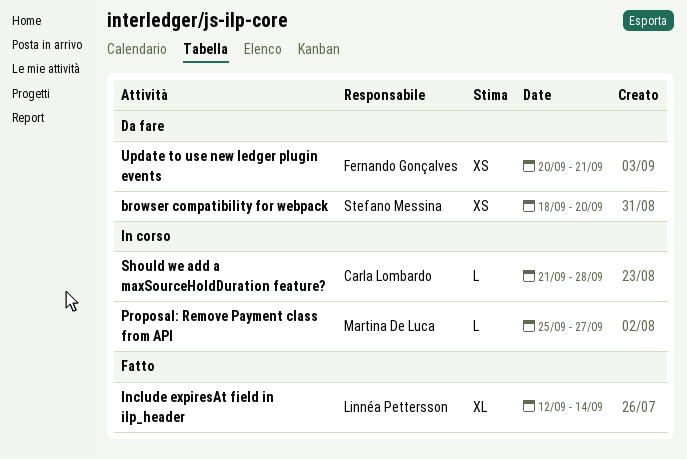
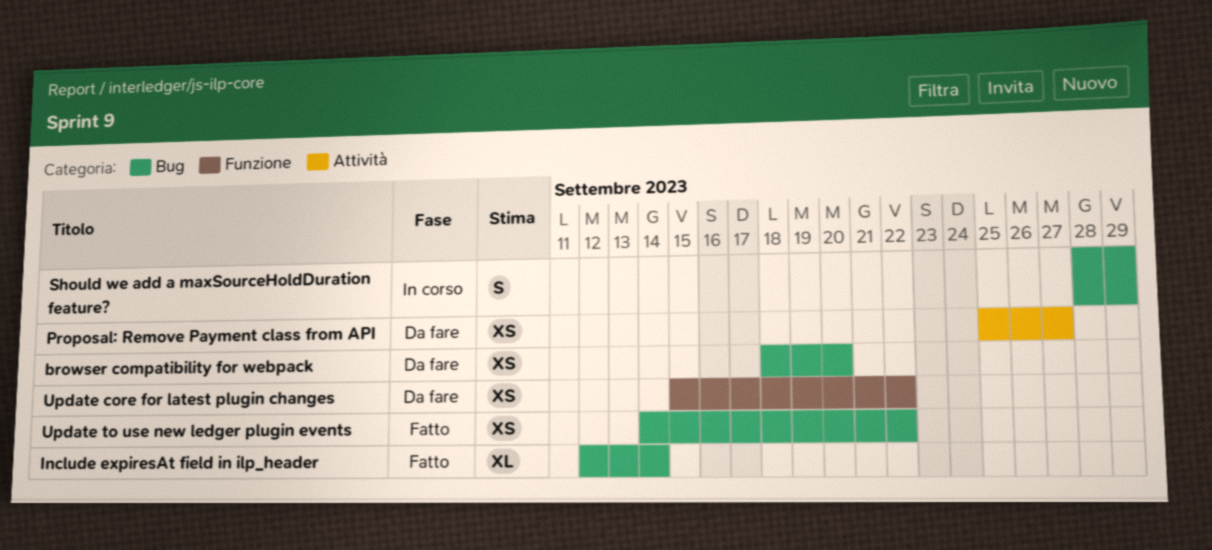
Proposal: Remove Payment class from API, status: In corso -> Da fare
Proposal: Remove Payment class from API, estimate: L -> XS
Should we add a maxSourceHoldDuration feature?, estimate: L -> S
Should we add a maxSourceHoldDuration feature?, start: Sep 21 -> Sep 28
Should we add a maxSourceHoldDuration feature?, due: Sep 28 -> Sep 29
Update core for latest plugin changes: none -> present
Update to use new ledger plugin events, status: Da fare -> Fatto
Update to use new ledger plugin events, start: Sep 20 -> Sep 14
Update to use new ledger plugin events, due: Sep 21 -> Sep 22

